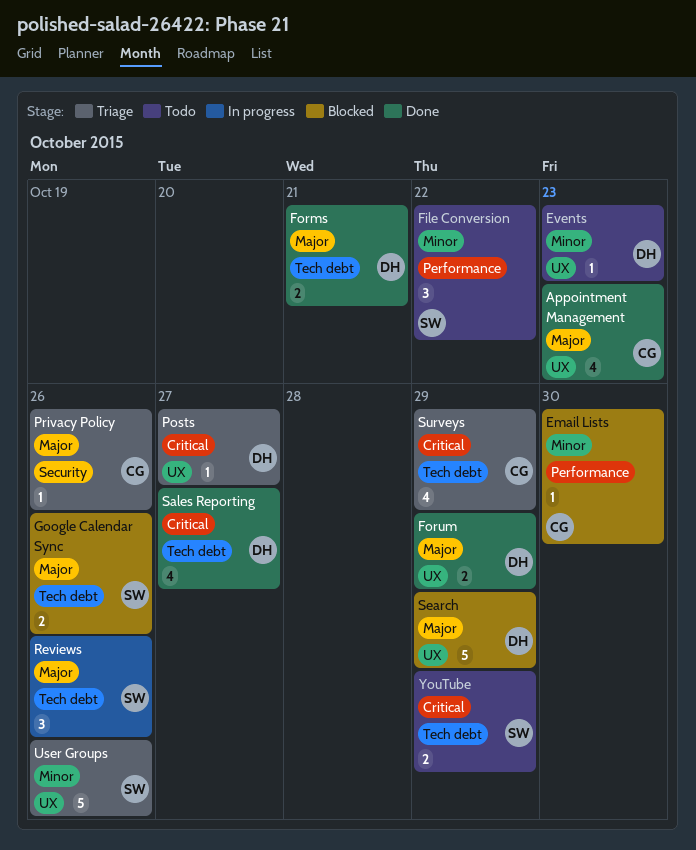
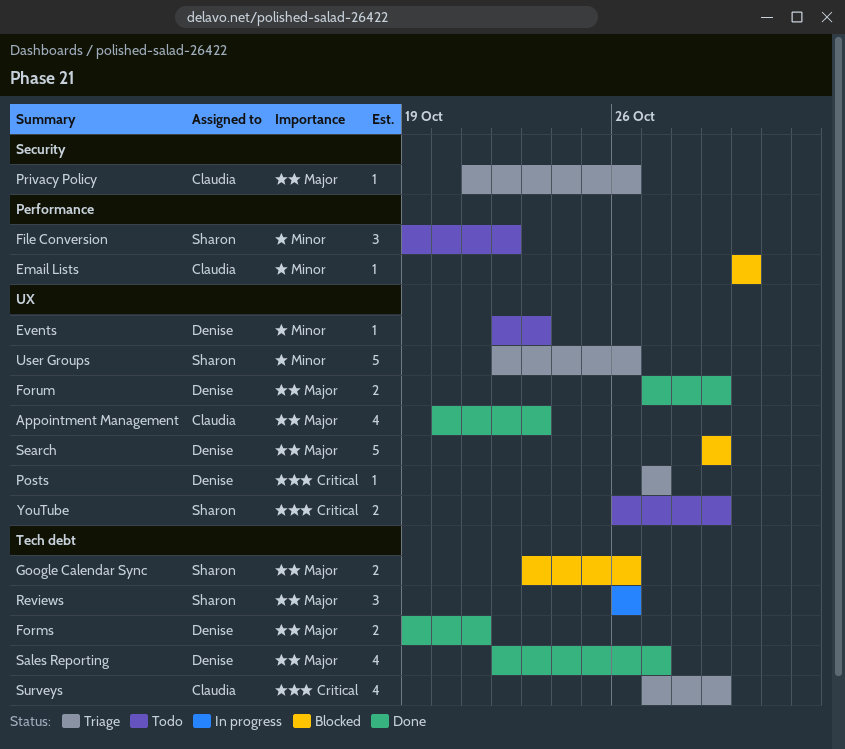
Sales Reporting, priority: Critical -> Major
YouTube, label: Tech debt -> UX

